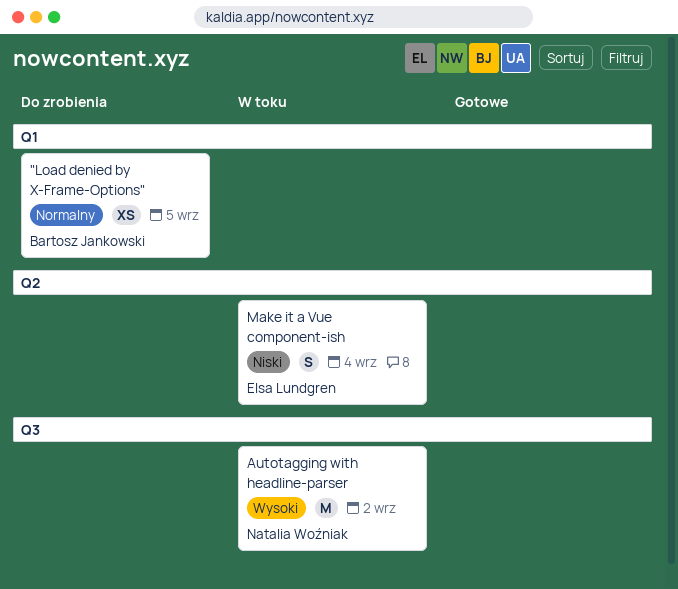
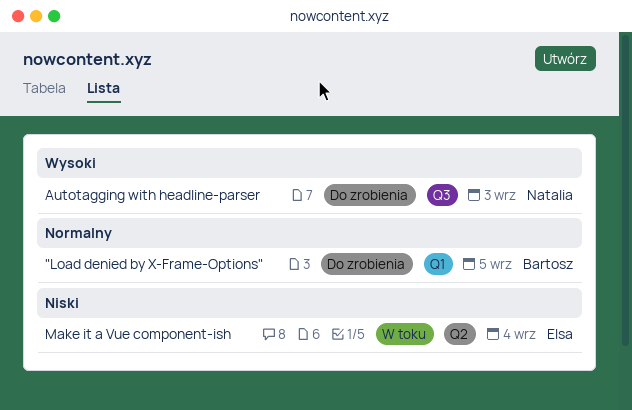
Autotagging with headline-parser, status: W toku -> Do zrobienia
Autotagging with headline-parser, due: Sep 2 -> Sep 3

